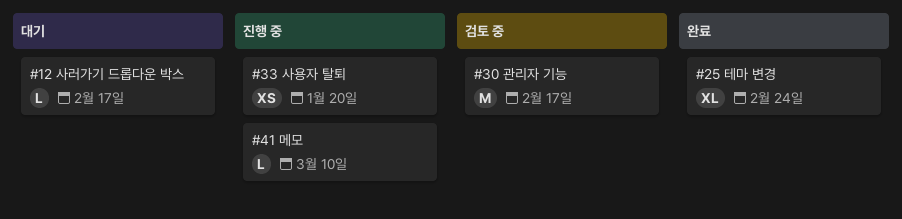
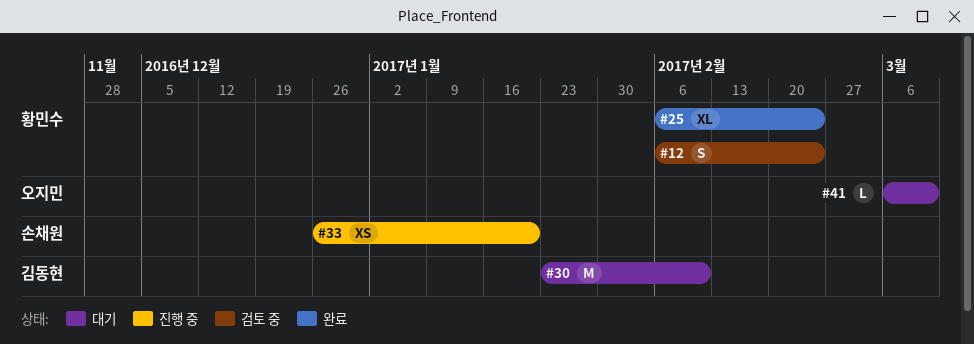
#12, status: 대기 -> 검토 중
#12, estimate: L -> S
#12, due: Feb 17 -> Feb 24
#30, status: 검토 중 -> 대기
#30, due: Feb 17 -> Feb 10
#41, status: 진행 중 -> 대기

